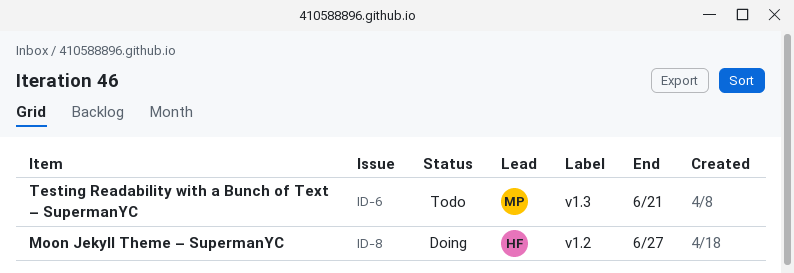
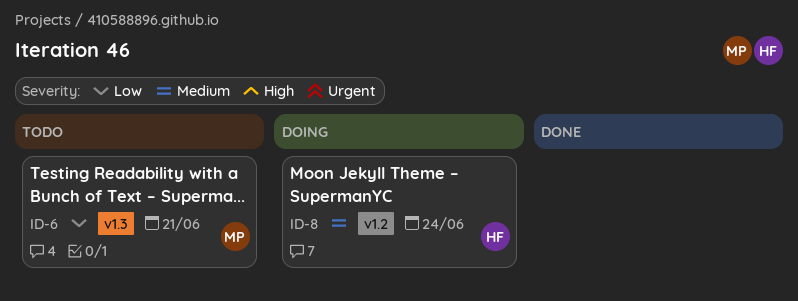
ID-8, due: Jun 27 -> Jun 24

